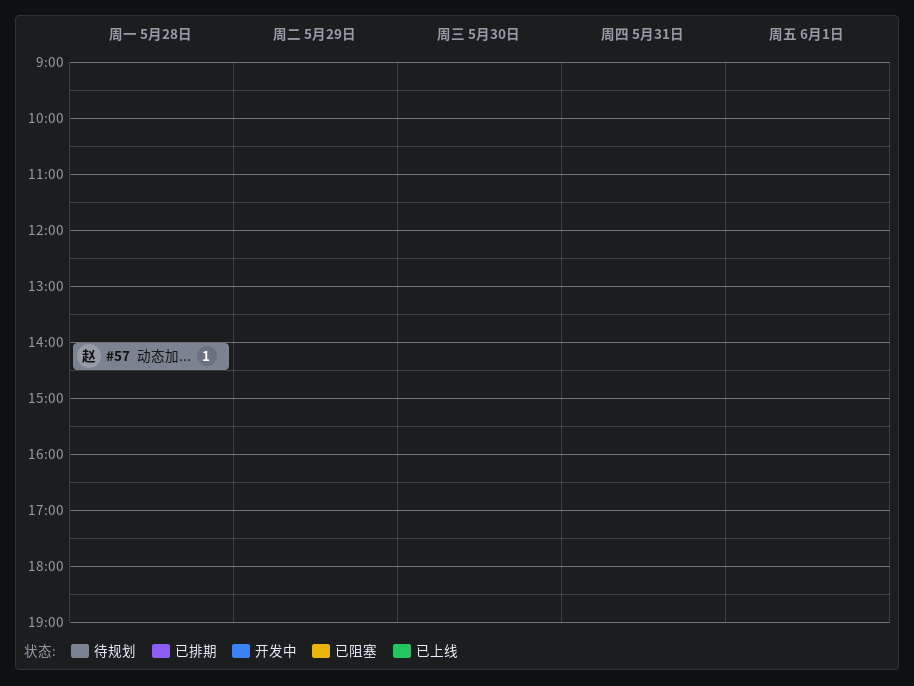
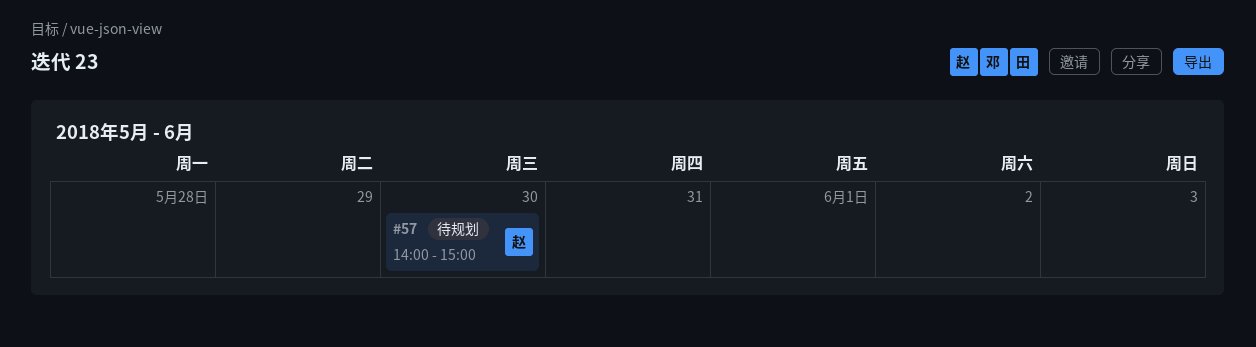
#57, day: May 28 -> May 30
#57, ends: 14:30 -> 15:00

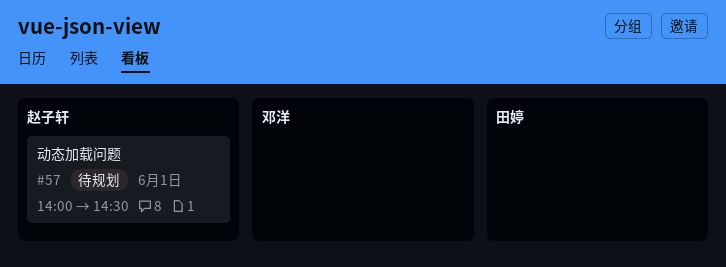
#57, day: May 30 -> Jun 1
#57, ends: 15:00 -> 14:30

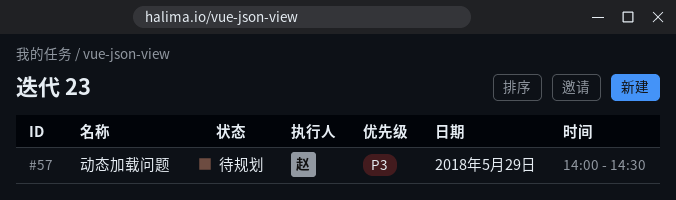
#57, day: Jun 1 -> May 29

